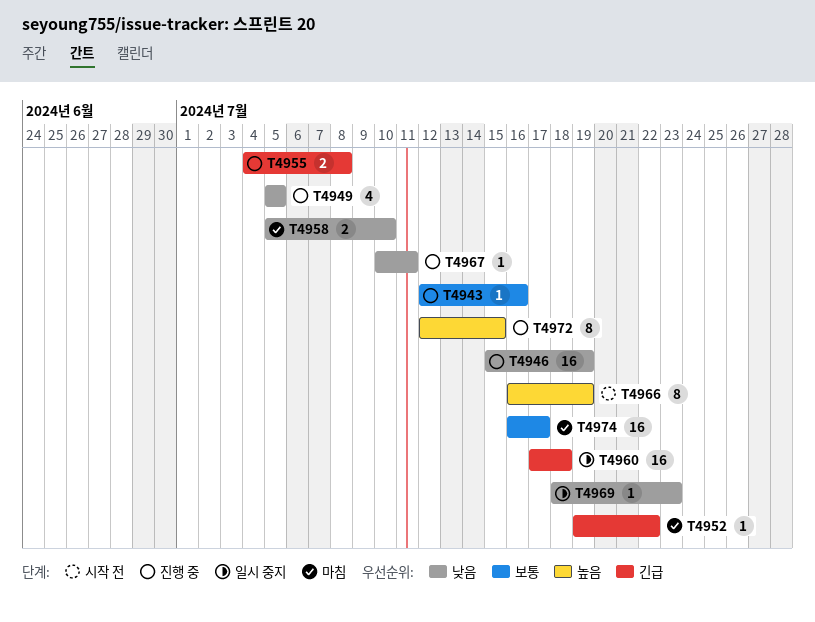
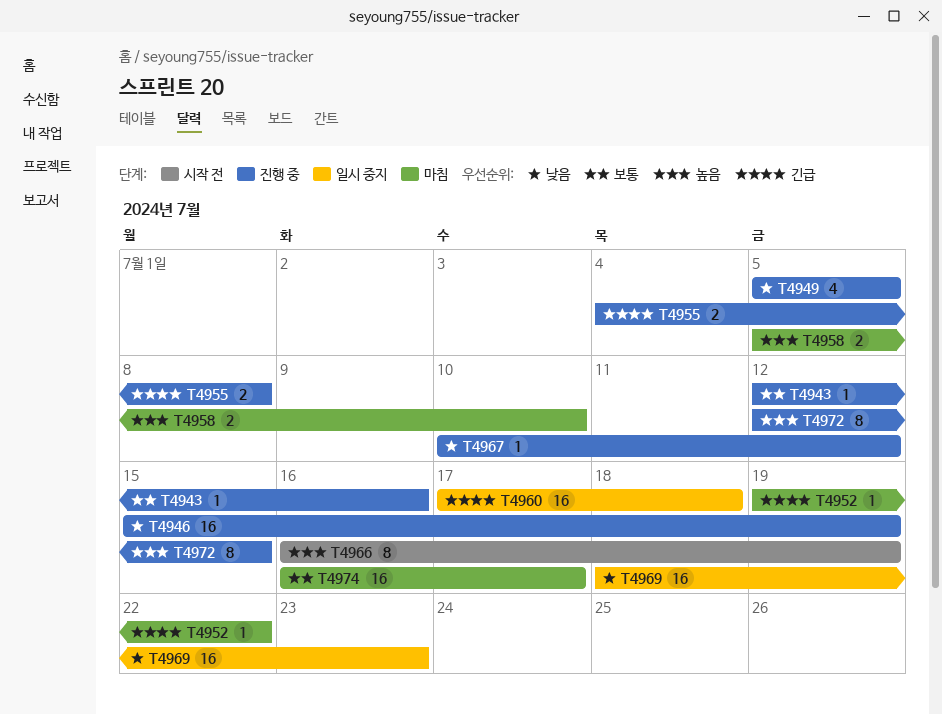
T4958, priority: 낮음 -> 높음
T4967, due: Jul 11 -> Jul 12
T4969, estimate: 1 -> 16

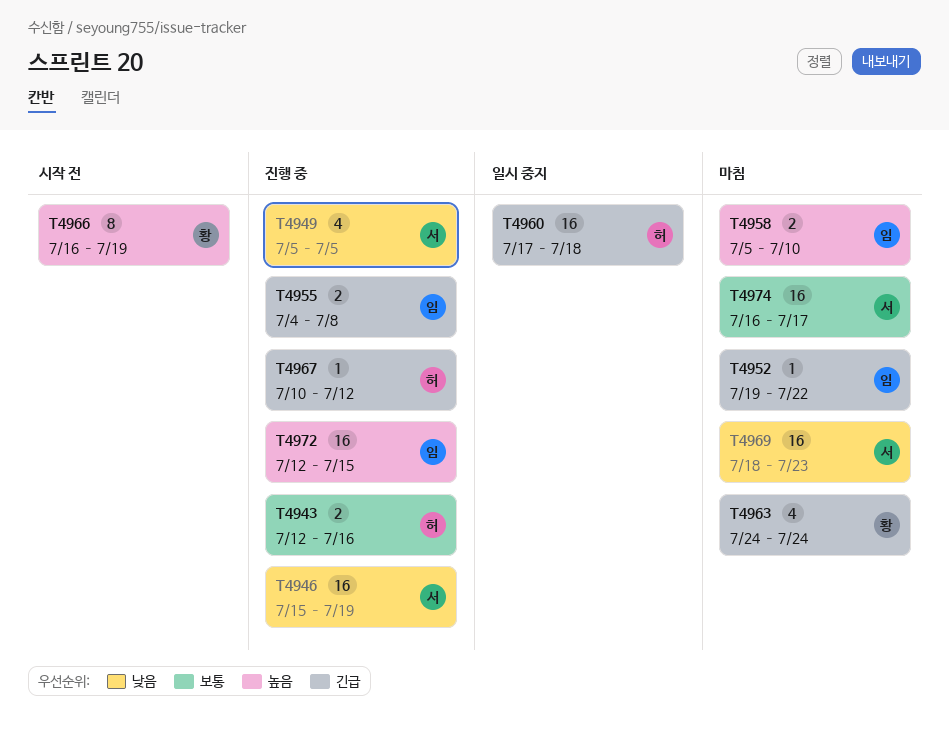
T4943, estimate: 1 -> 2
T4963: none -> present
T4967, priority: 낮음 -> 긴급
T4969, status: 일시 중지 -> 마침
T4972, estimate: 8 -> 16

